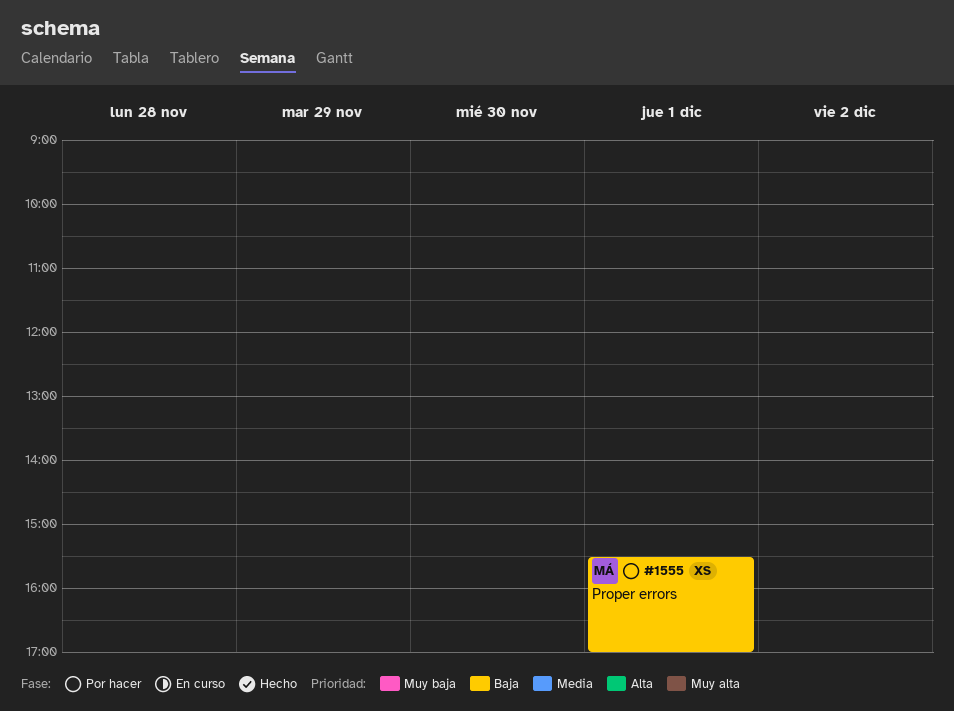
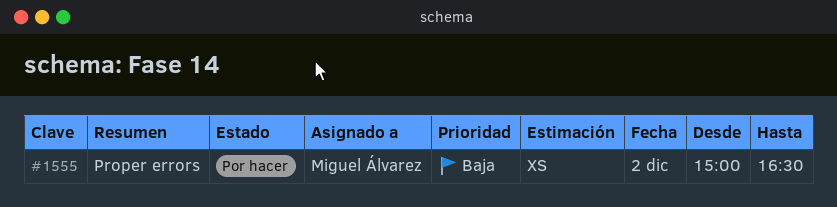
#1555, day: Dec 1 -> Dec 2
#1555, begins: 15:30 -> 15:00
#1555, ends: 17:00 -> 16:30

